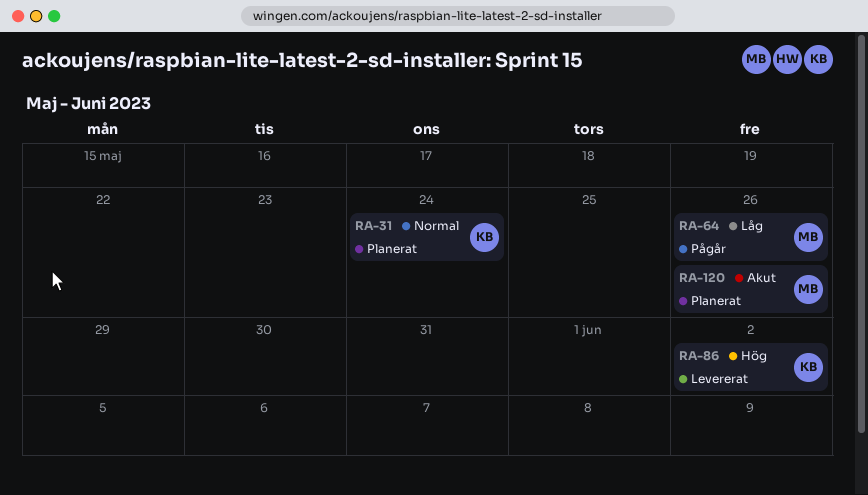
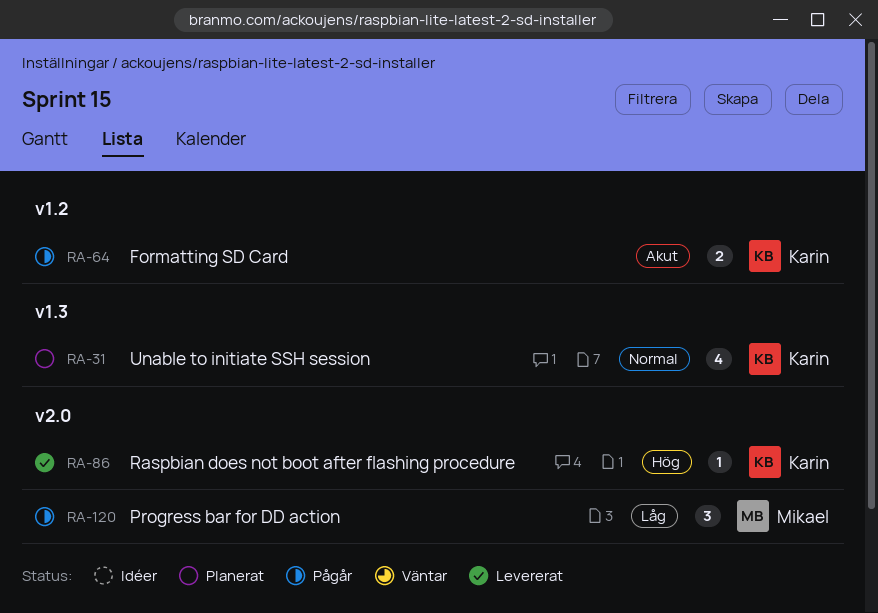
RA-64, owner: Mikael -> Karin
RA-64, priority: Låg -> Akut
RA-120, status: Planerat -> Pågår
RA-120, priority: Akut -> Låg

